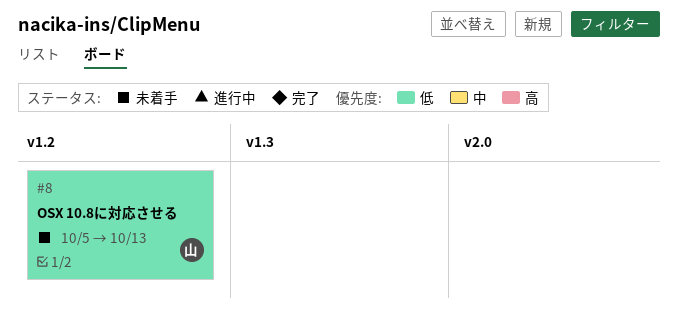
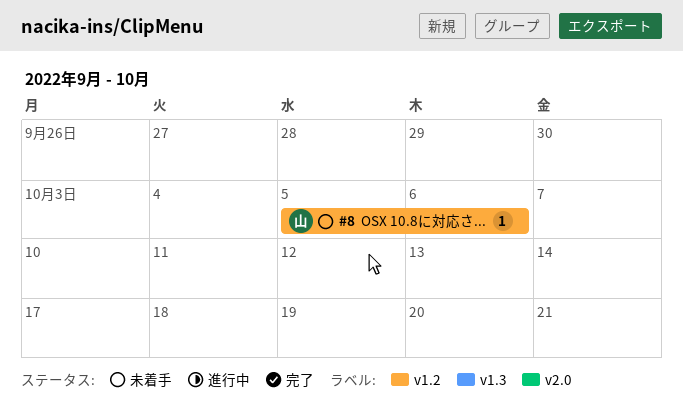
#8, due: Oct 13 -> Oct 6

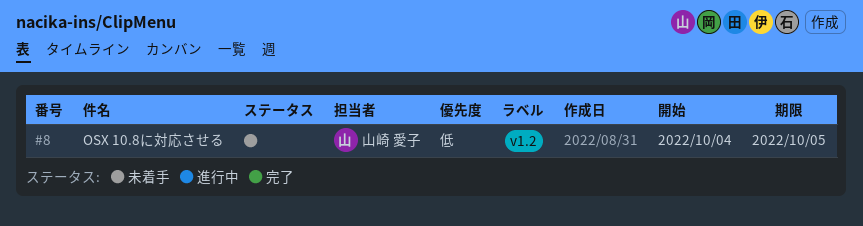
#8, start: Oct 5 -> Oct 4
#8, due: Oct 6 -> Oct 5

